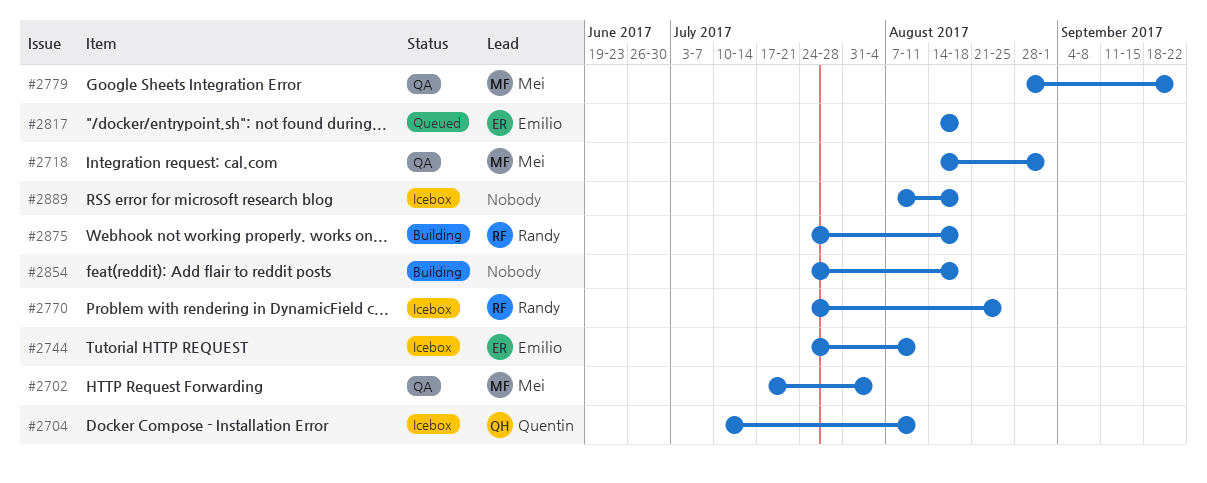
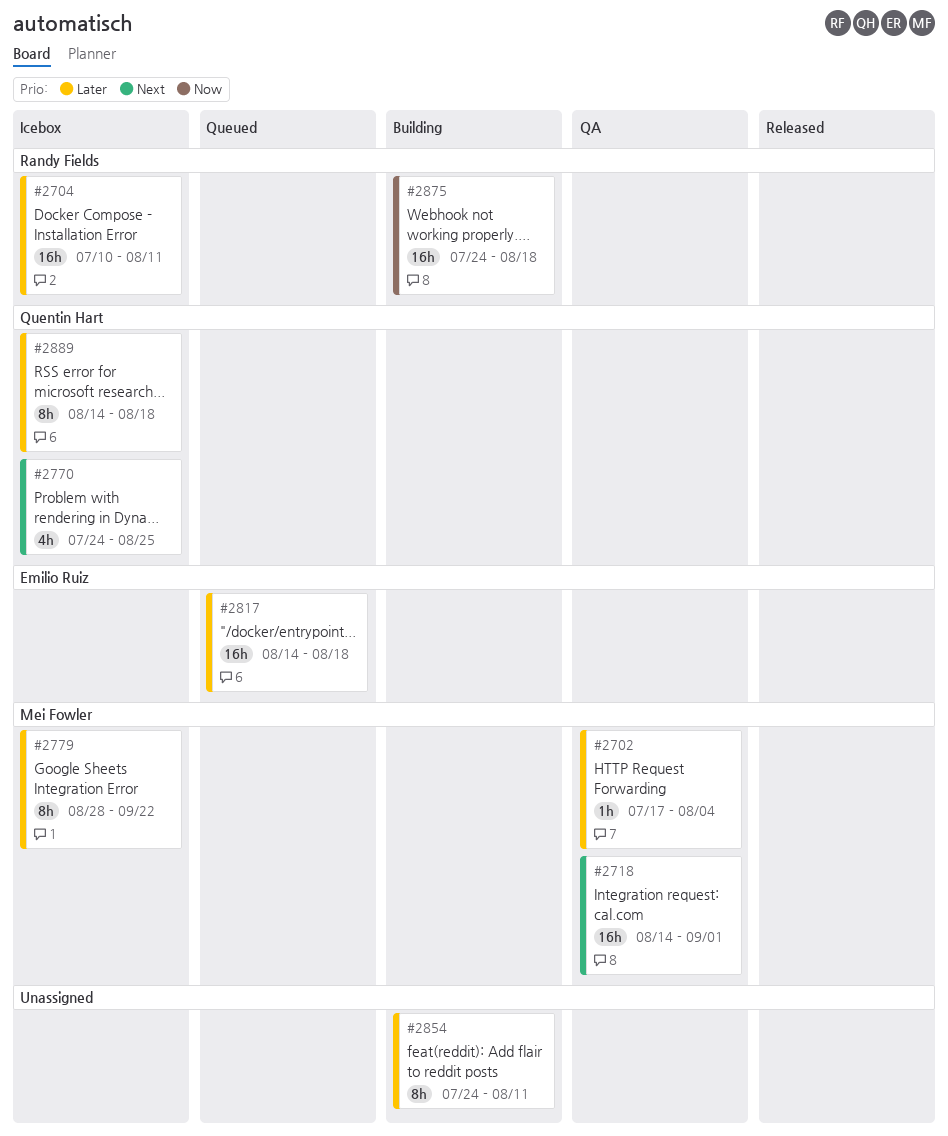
#2704, owner: Quentin Hart -> Randy Fields
#2744: present -> none
#2770, owner: Randy Fields -> Quentin Hart
#2779, status: QA -> Icebox
#2854, due: Aug 18 -> Aug 11
#2889, owner: none -> Quentin Hart
#2889, start: Aug 7 -> Aug 14

